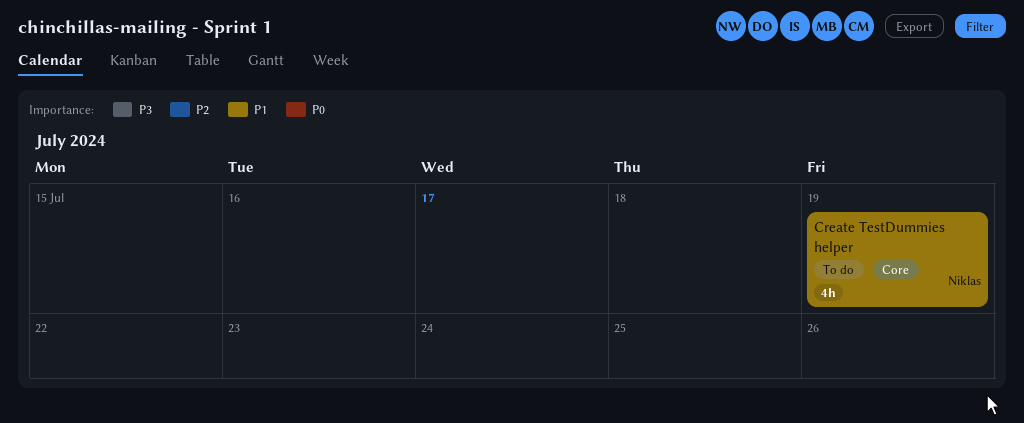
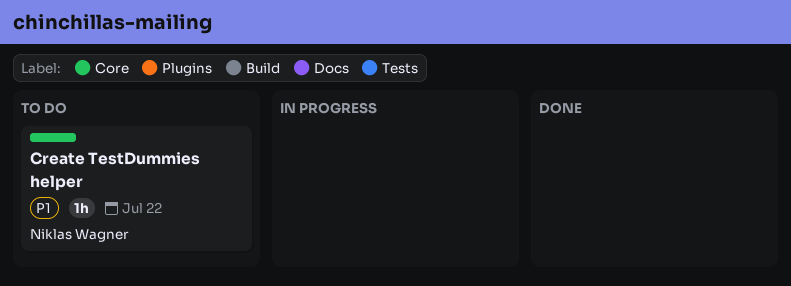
Create TestDummies helper, estimate: 4h -> 1h
Create TestDummies helper, due: Jul 19 -> Jul 22

